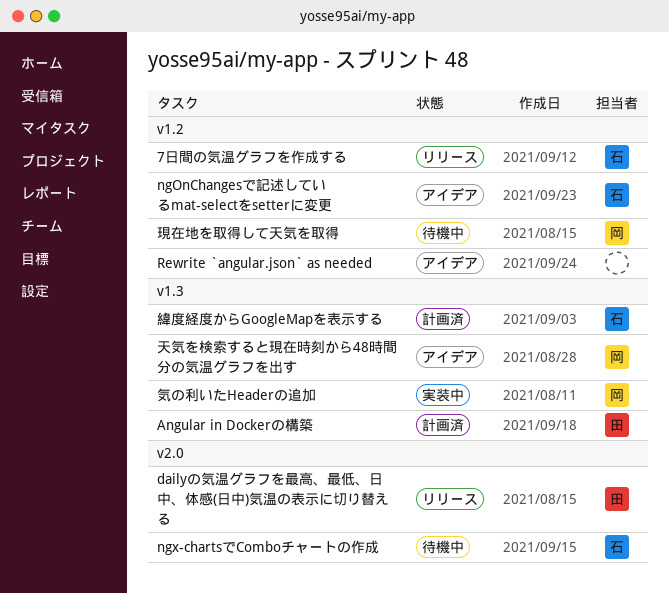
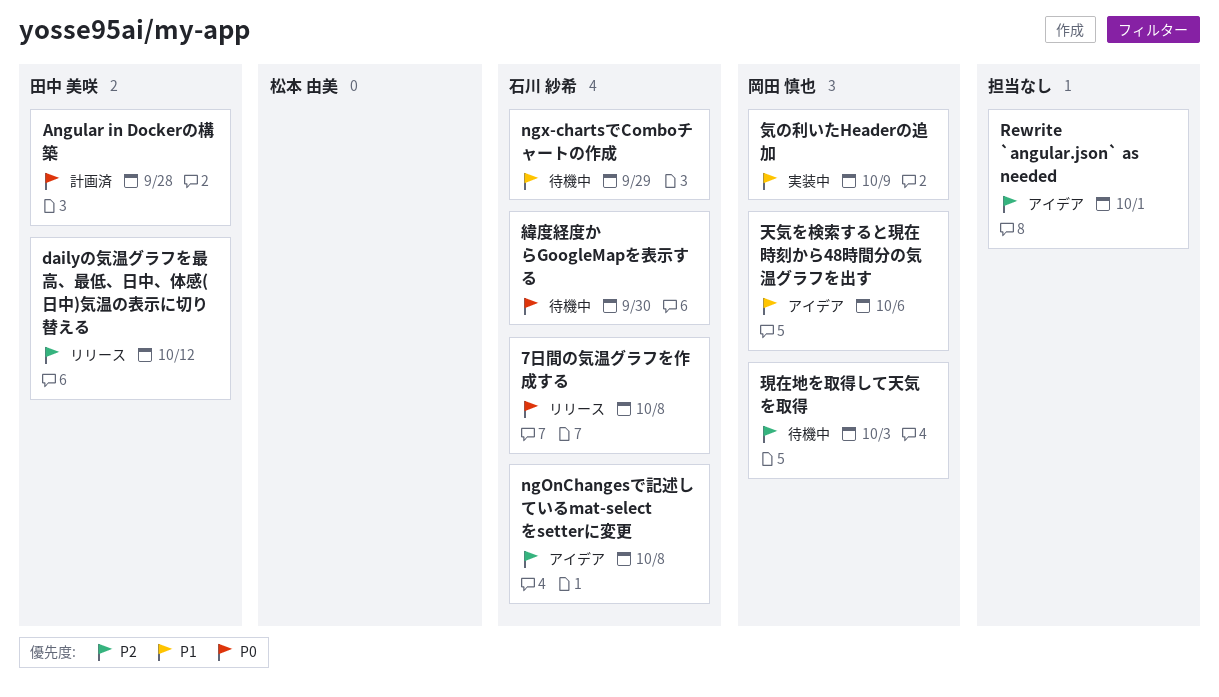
緯度経度からGoogleMapを表示する, status: 計画済 -> 待機中

